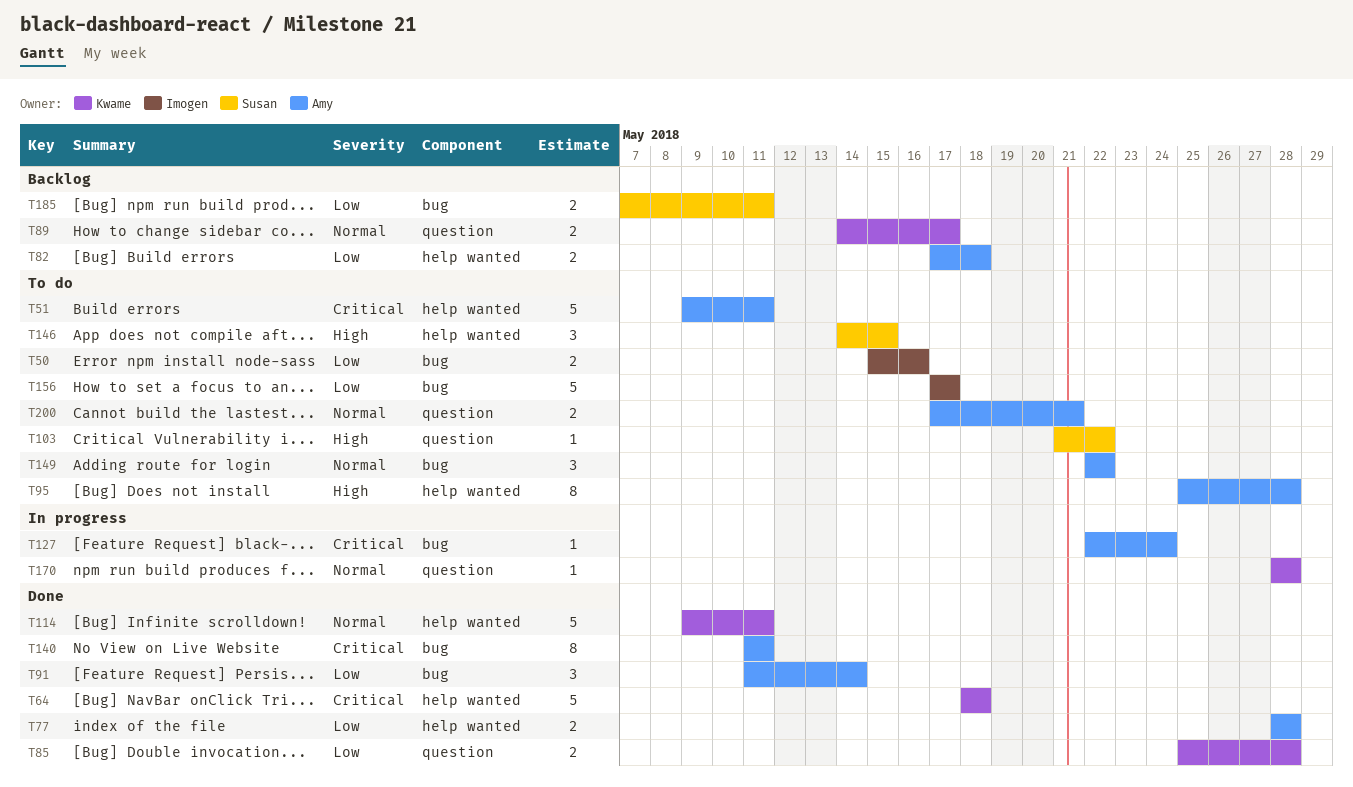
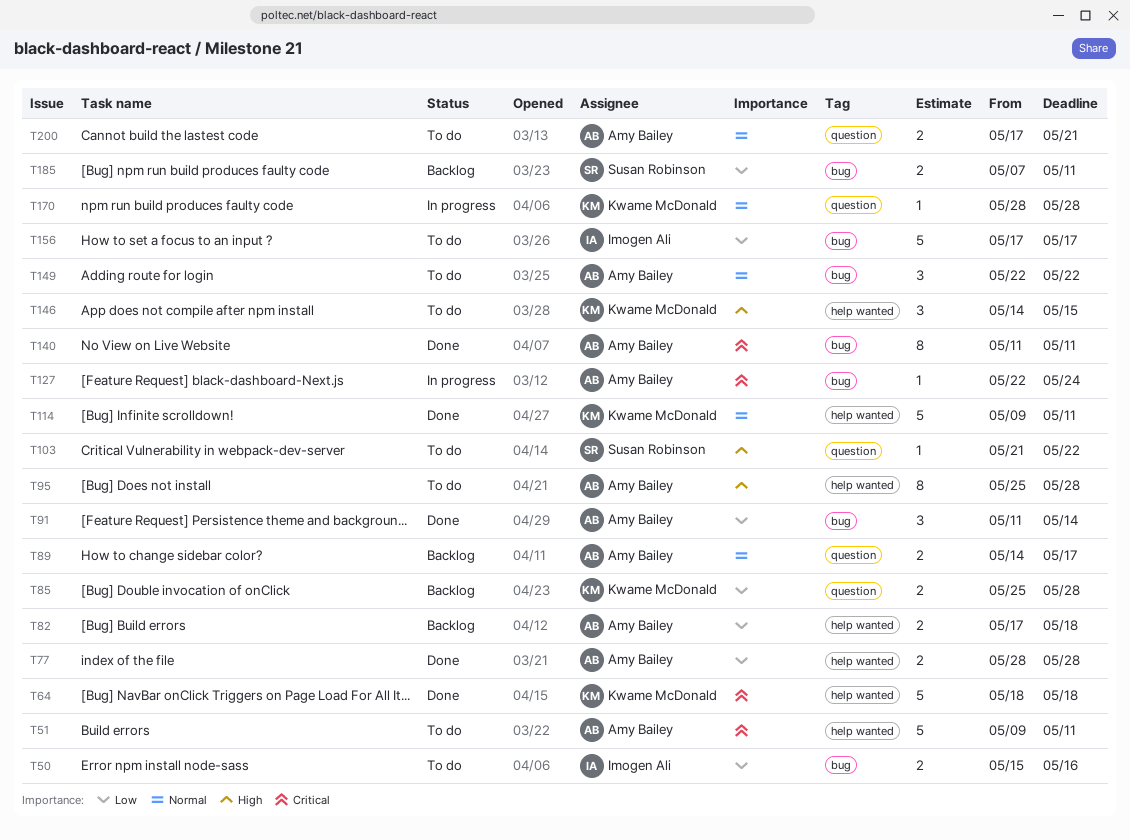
T85, status: Done -> Backlog
T89, owner: Kwame McDonald -> Amy Bailey
T146, owner: Susan Robinson -> Kwame McDonald

